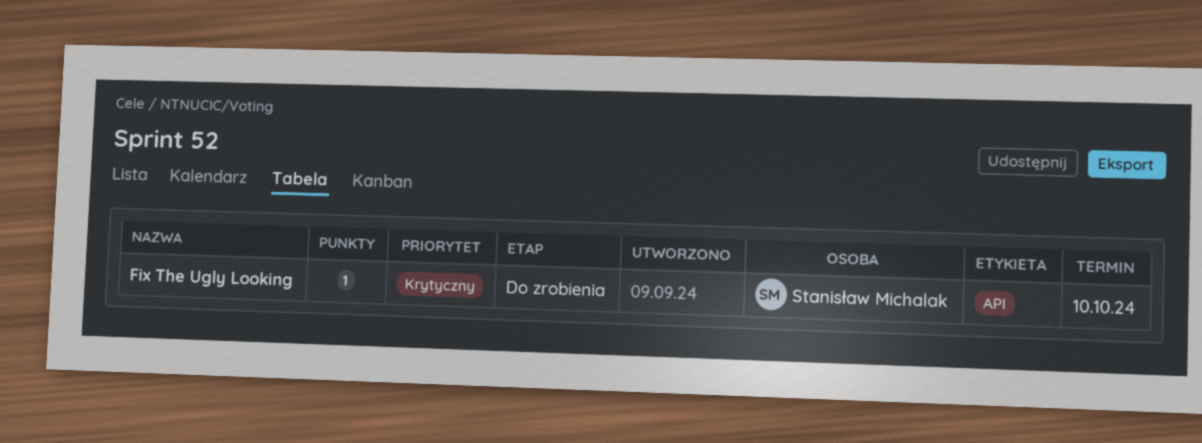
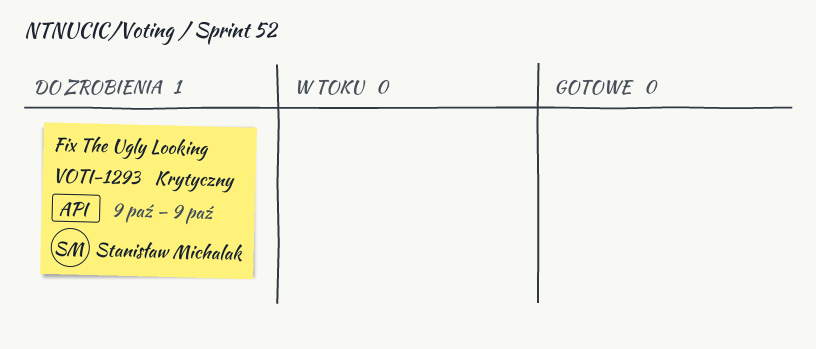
Fix The Ugly Looking, due: Oct 10 -> Oct 9

